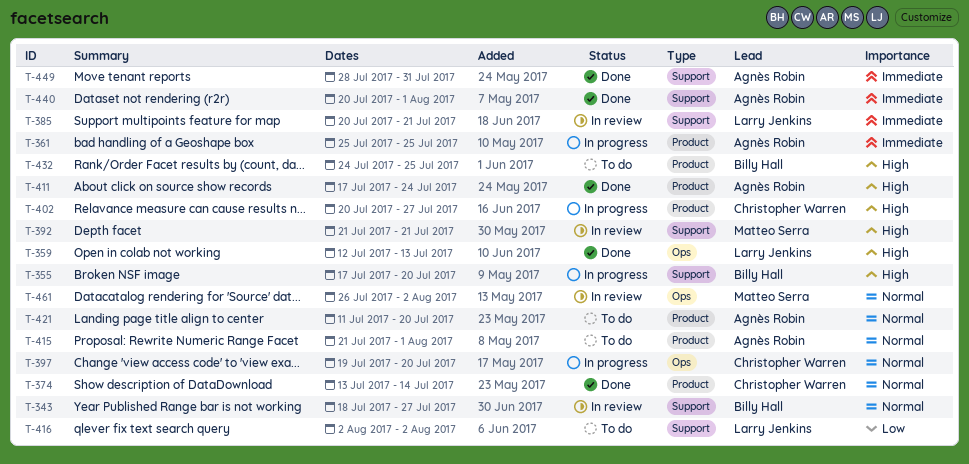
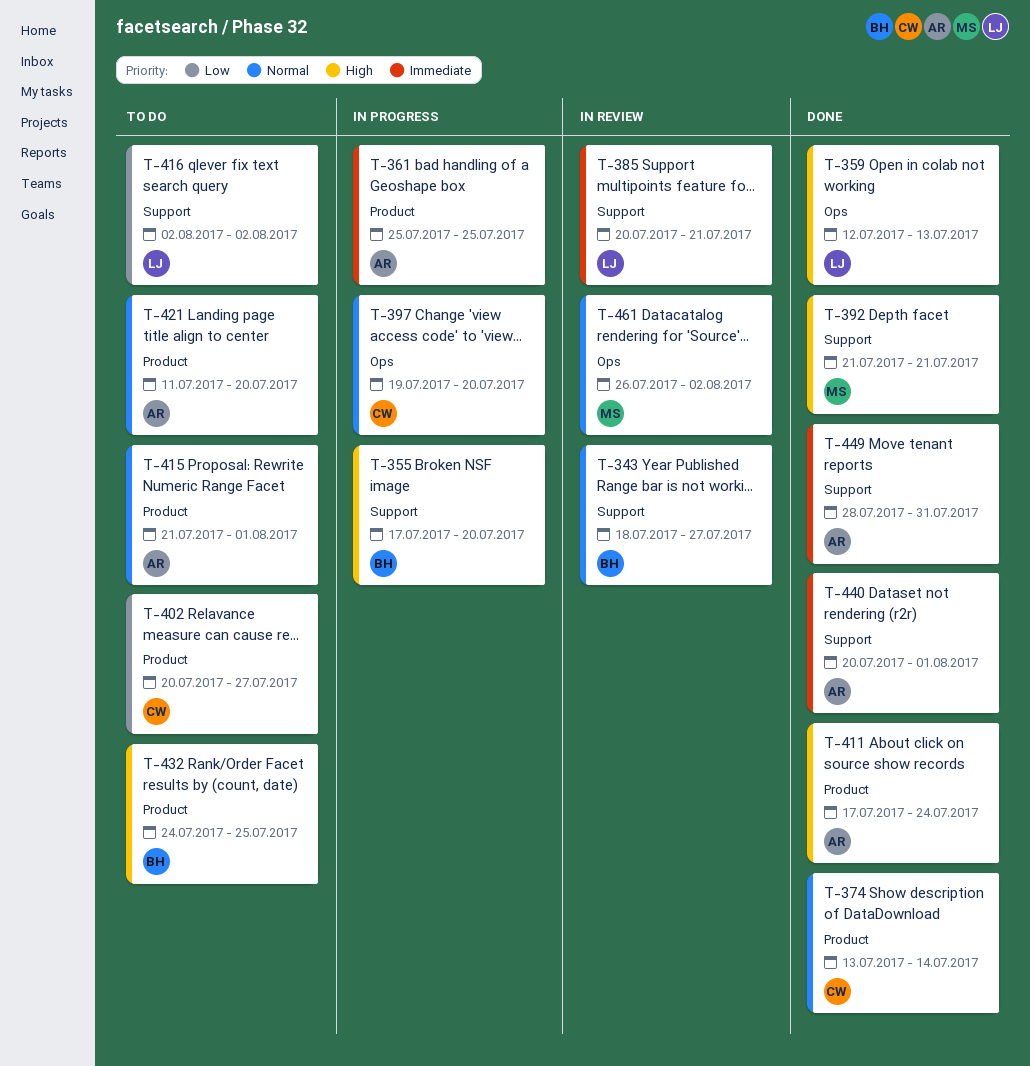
T-392, status: In review -> Done
T-402, status: In progress -> To do
T-402, priority: High -> Low

